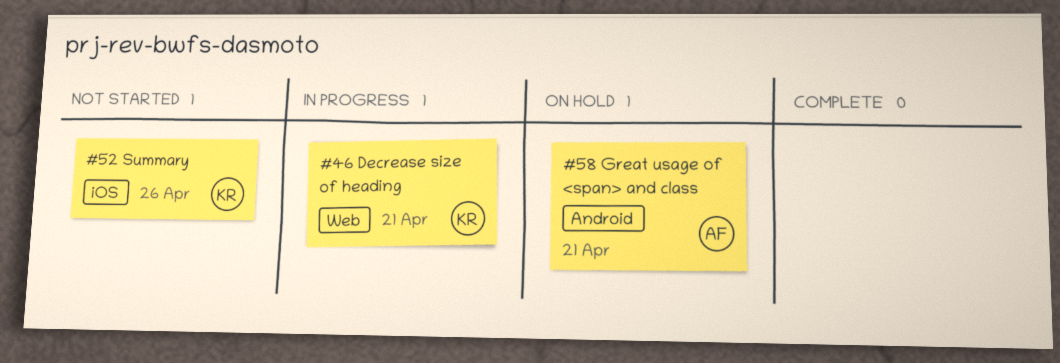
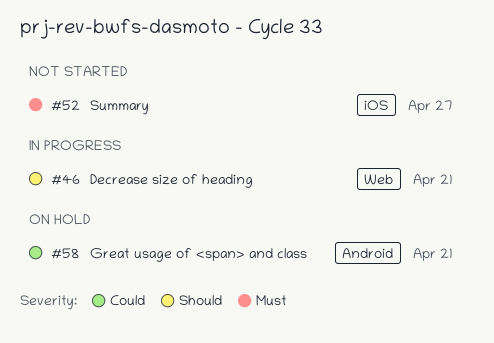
#52, due: Apr 26 -> Apr 27

